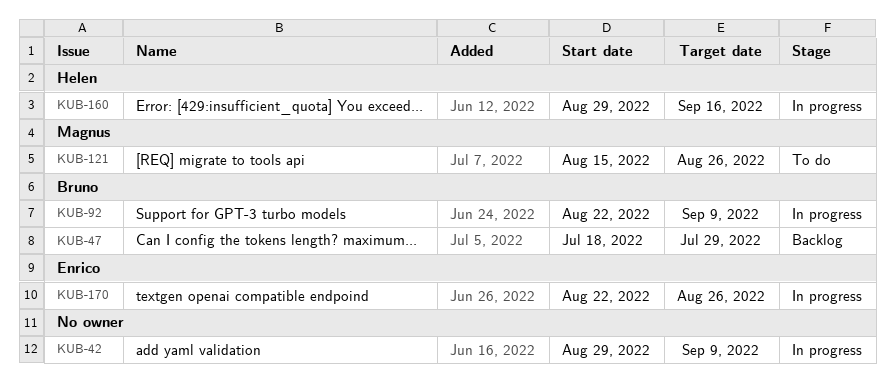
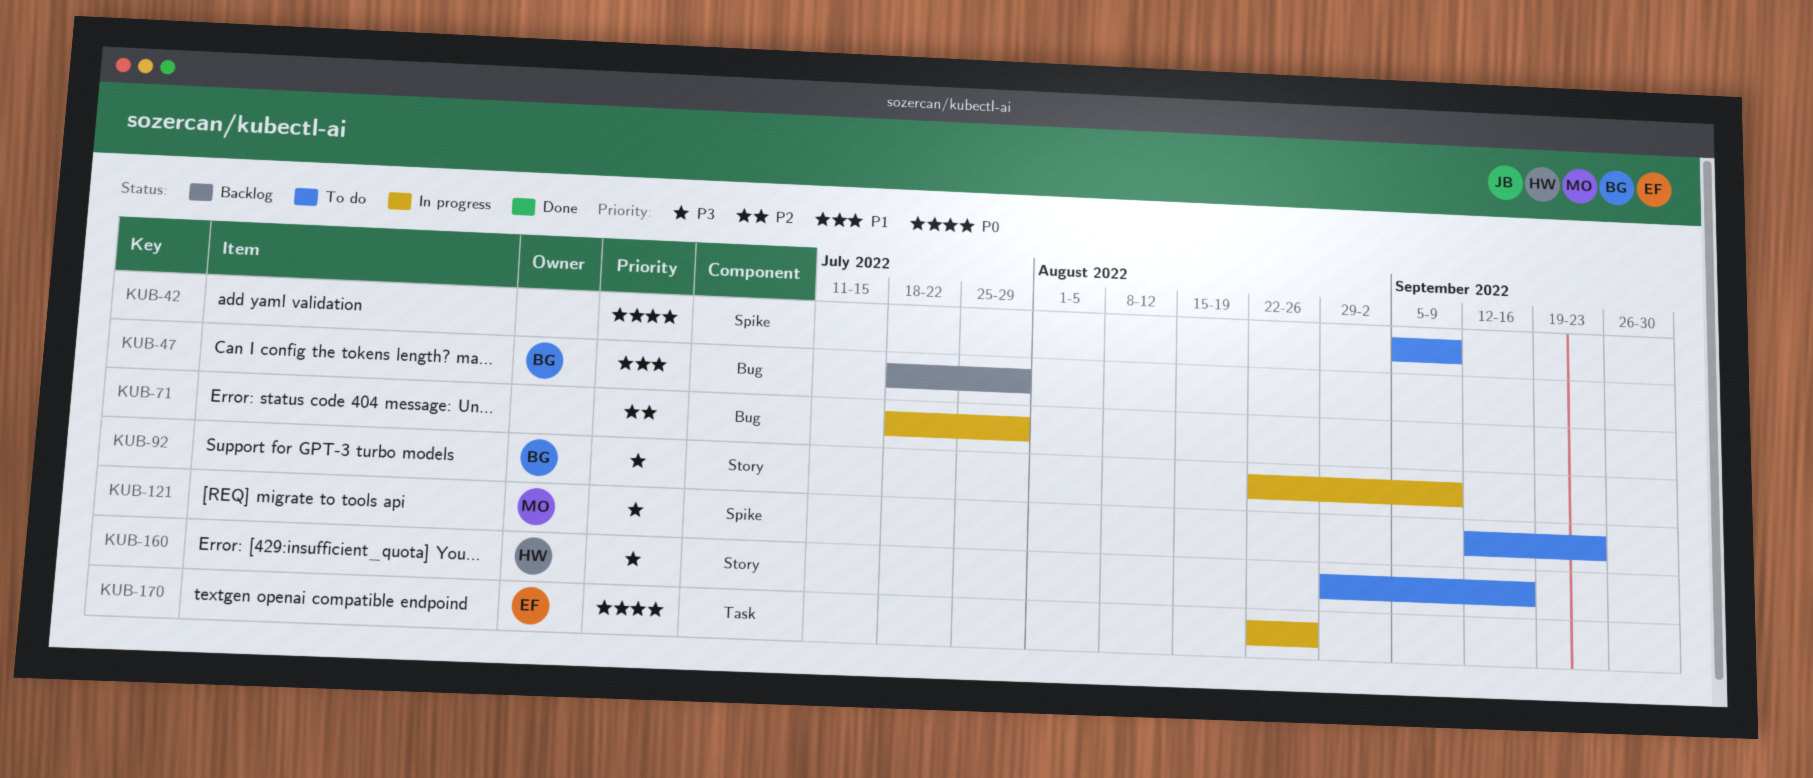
KUB-42, status: In progress -> To do
KUB-42, start: Aug 29 -> Sep 5
KUB-71: none -> present
KUB-121, start: Aug 15 -> Sep 12
KUB-121, due: Aug 26 -> Sep 23
KUB-160, status: In progress -> To do

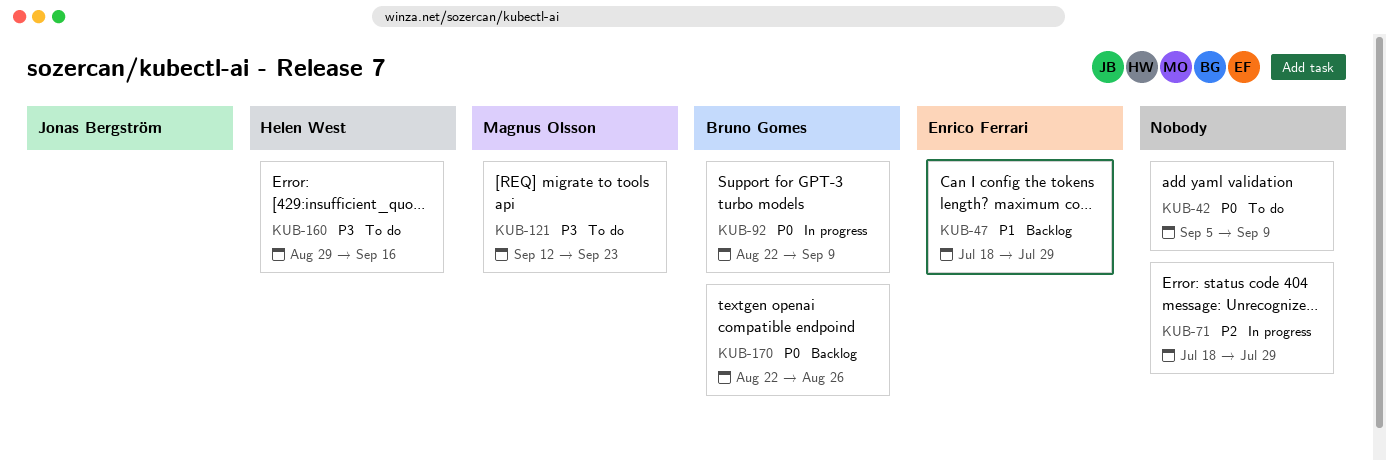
KUB-47, owner: Bruno Gomes -> Enrico Ferrari
KUB-92, priority: P3 -> P0
KUB-170, status: In progress -> Backlog
KUB-170, owner: Enrico Ferrari -> Bruno Gomes

